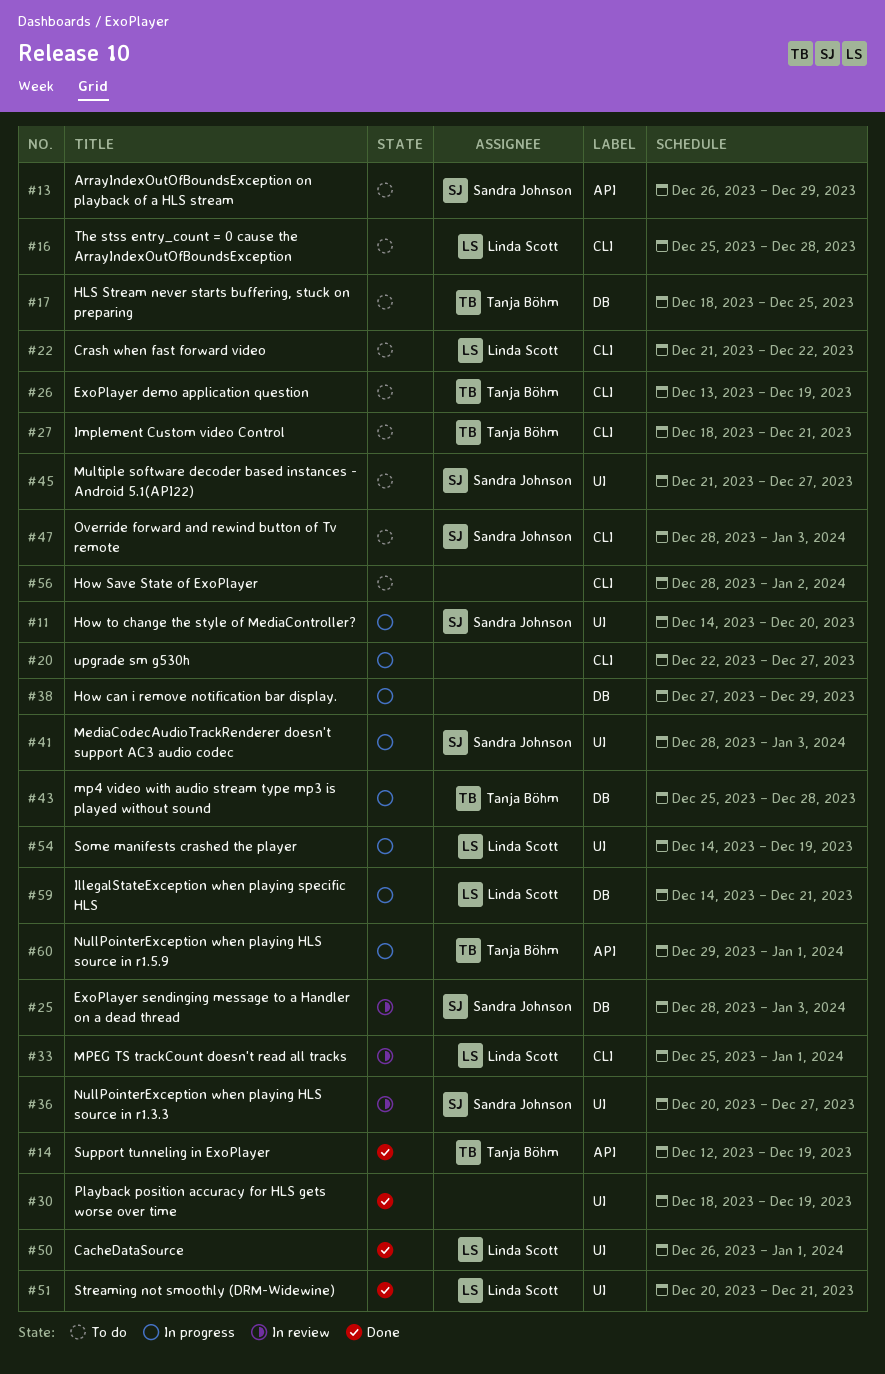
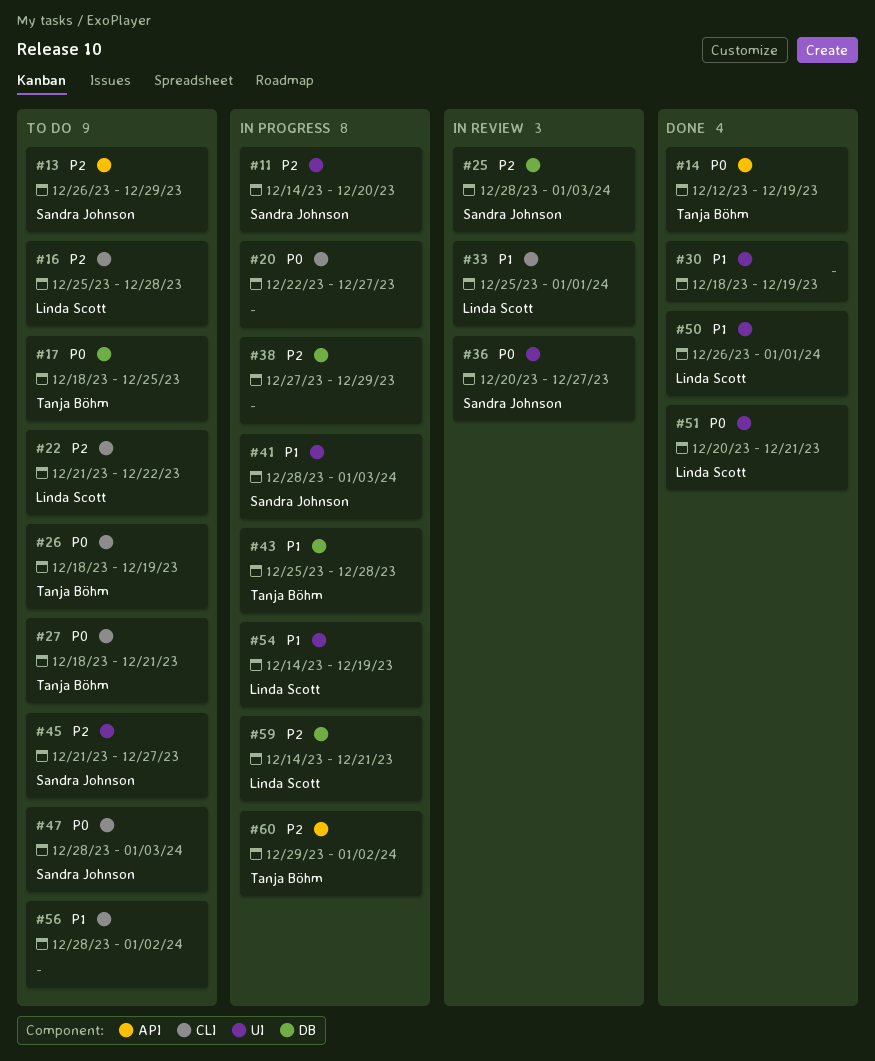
#26, start: Dec 13 -> Dec 18
#60, due: Jan 1 -> Jan 2

